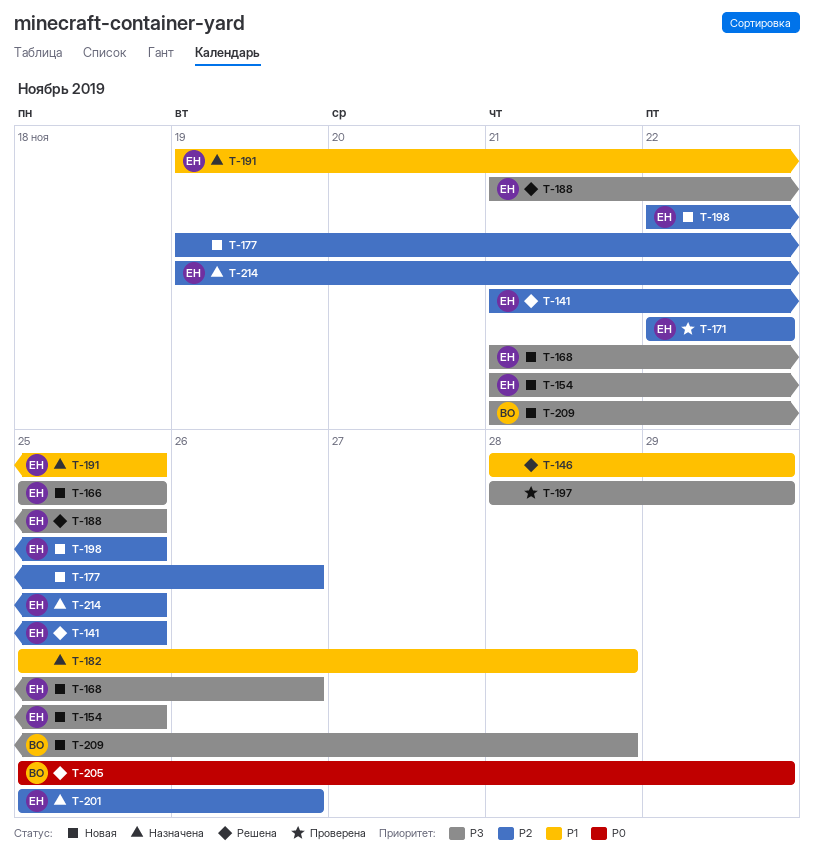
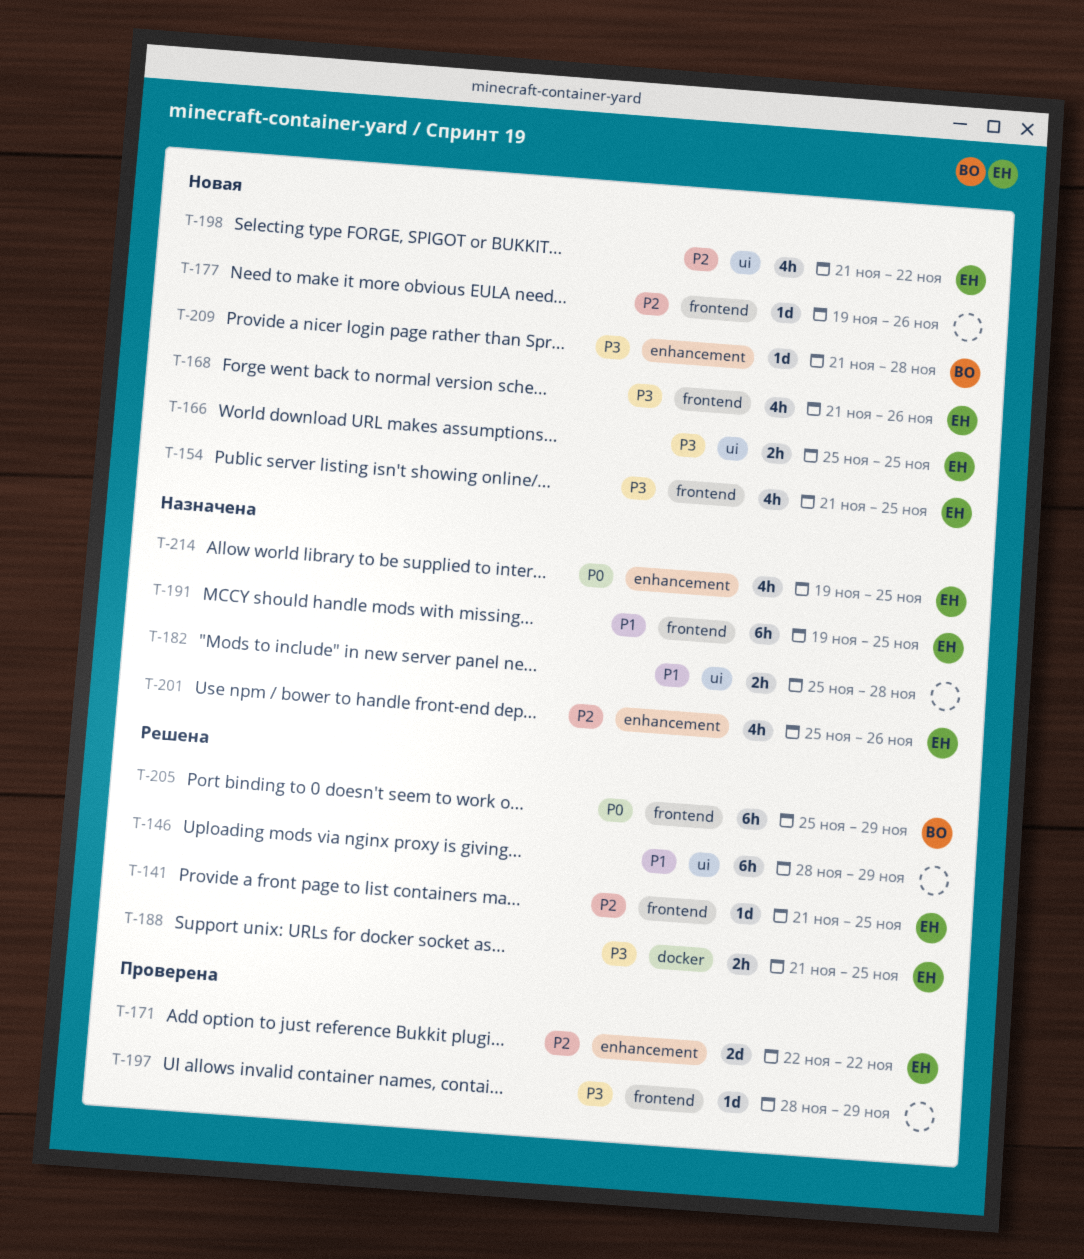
T-198, start: Nov 22 -> Nov 21
T-198, due: Nov 25 -> Nov 22
T-214, priority: P2 -> P0

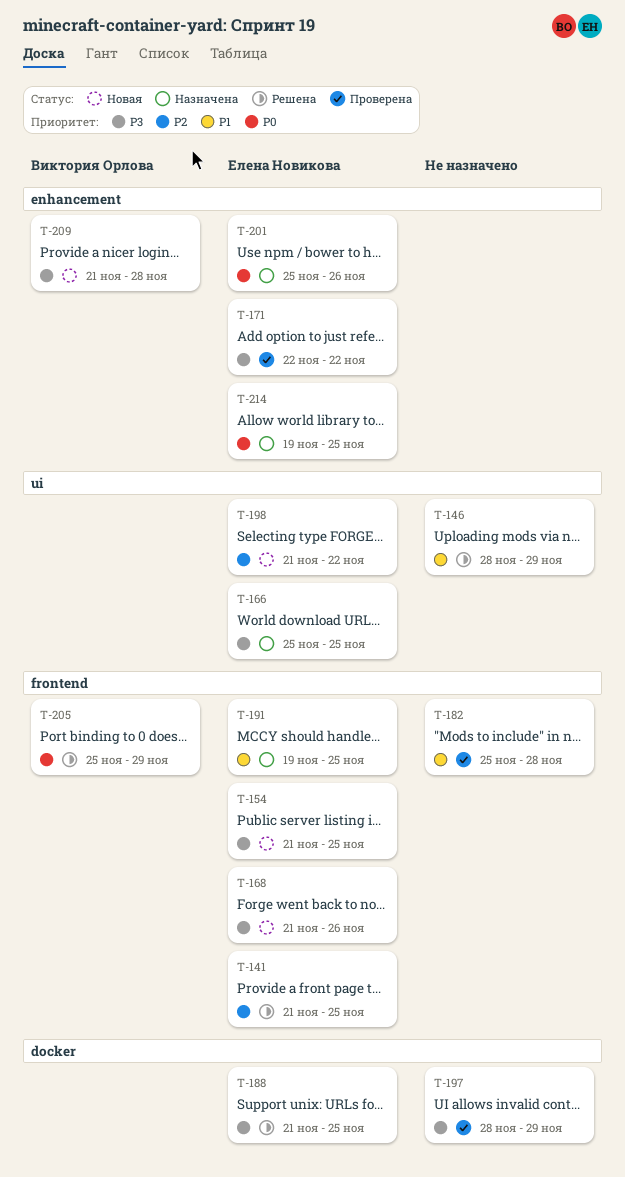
T-166, status: Новая -> Назначена
T-171, priority: P2 -> P3
T-177: present -> none
T-182, status: Назначена -> Проверена
T-182, label: ui -> frontend
T-197, label: frontend -> docker
T-201, priority: P2 -> P0

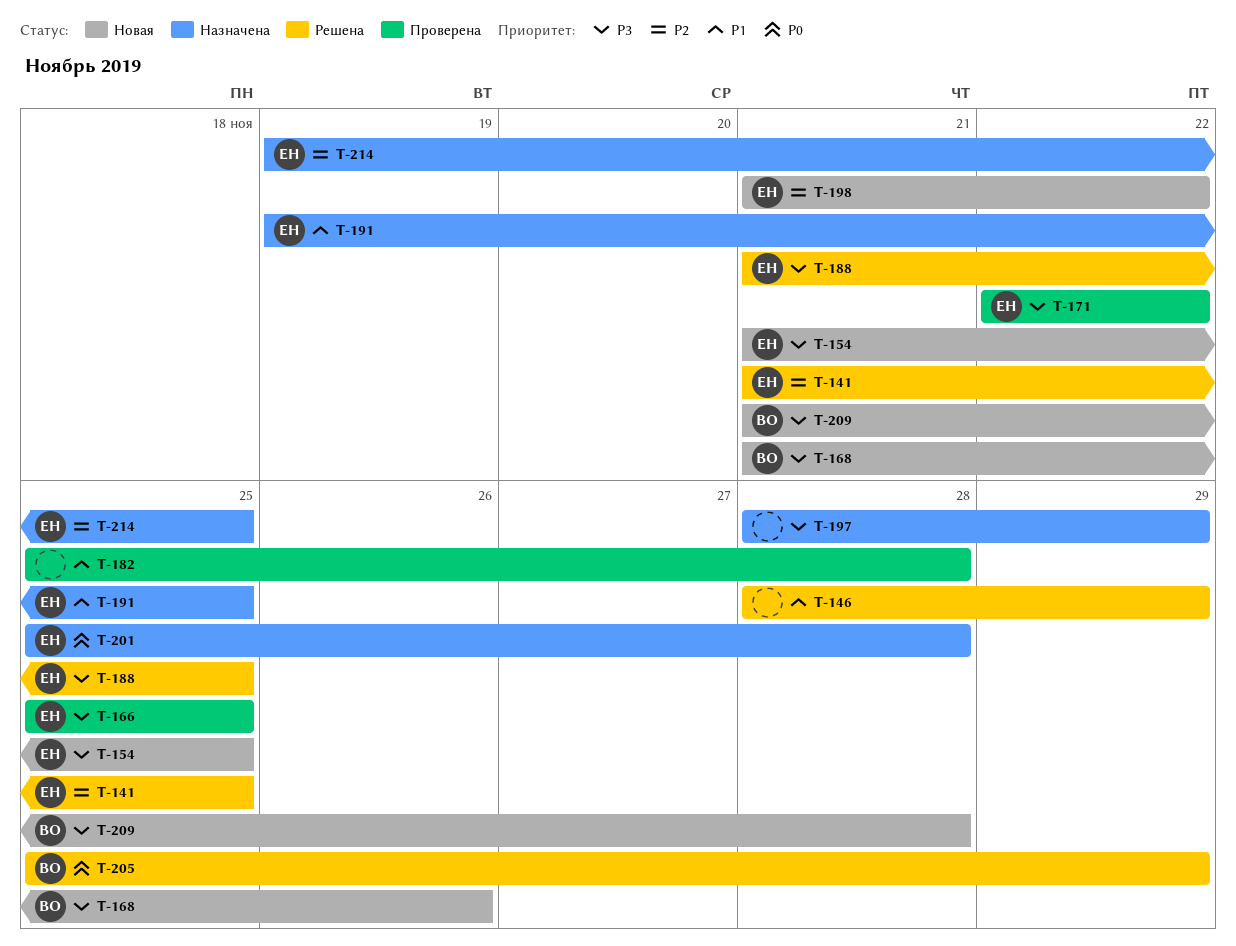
T-166, status: Назначена -> Проверена
T-168, owner: Елена Новикова -> Виктория Орлова
T-197, status: Проверена -> Назначена
T-201, due: Nov 26 -> Nov 28
T-214, priority: P0 -> P2

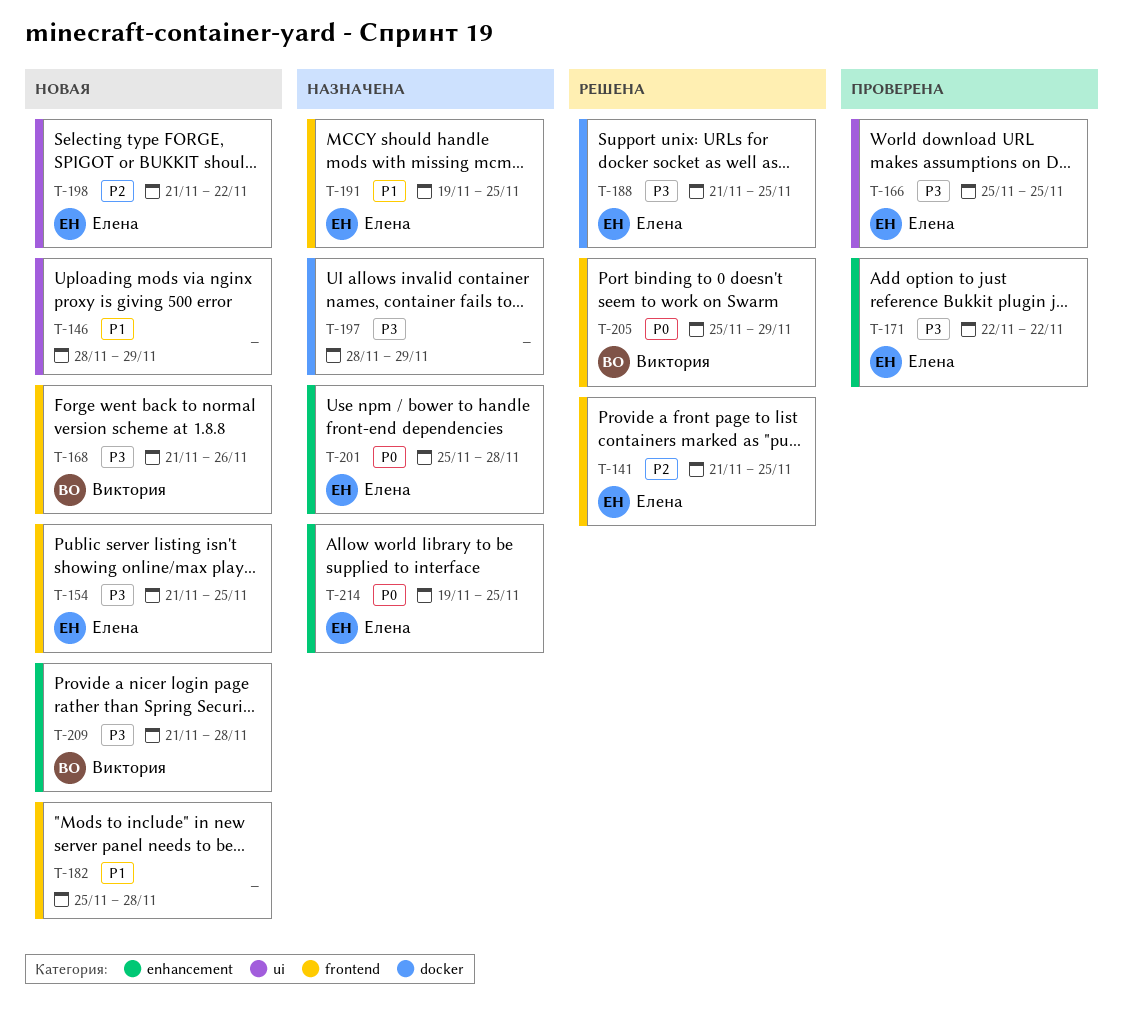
T-146, status: Решена -> Новая
T-182, status: Проверена -> Новая
T-214, priority: P2 -> P0

